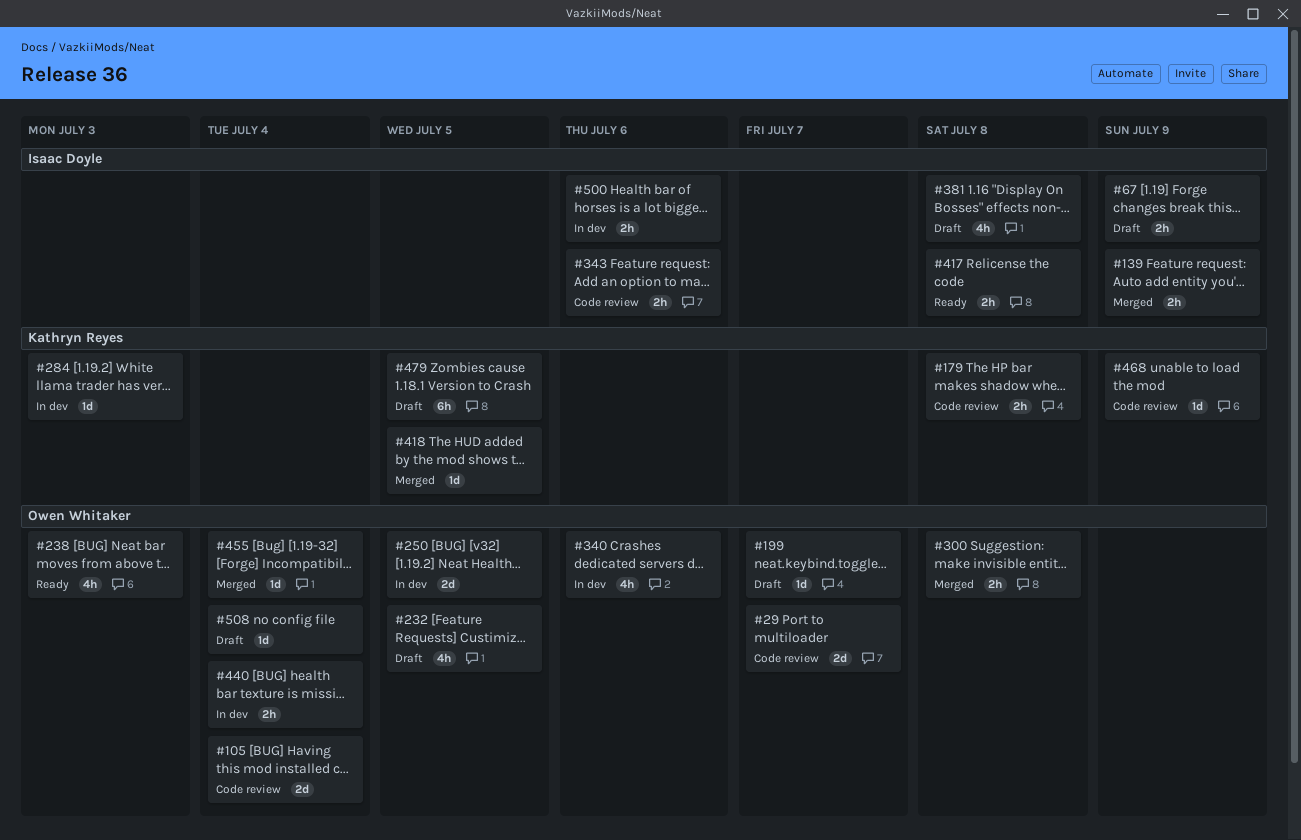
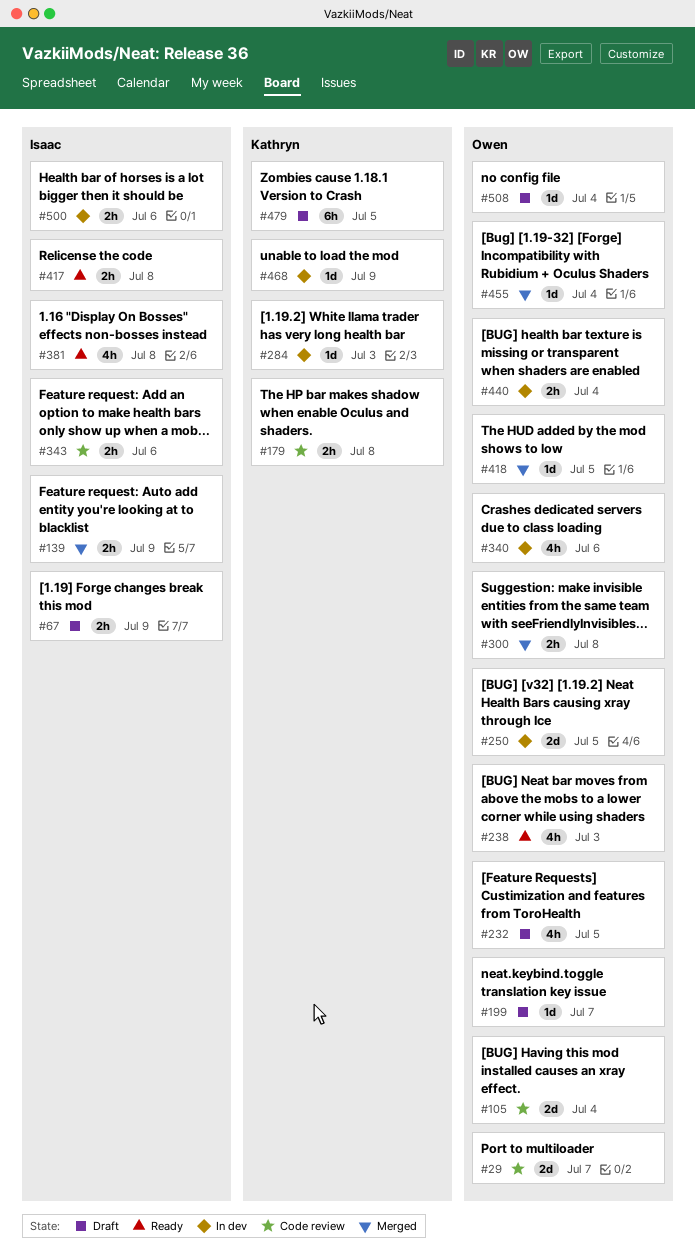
#381, status: Draft -> Ready
#418, owner: Kathryn Reyes -> Owen Whitaker
#468, status: Code review -> In dev

